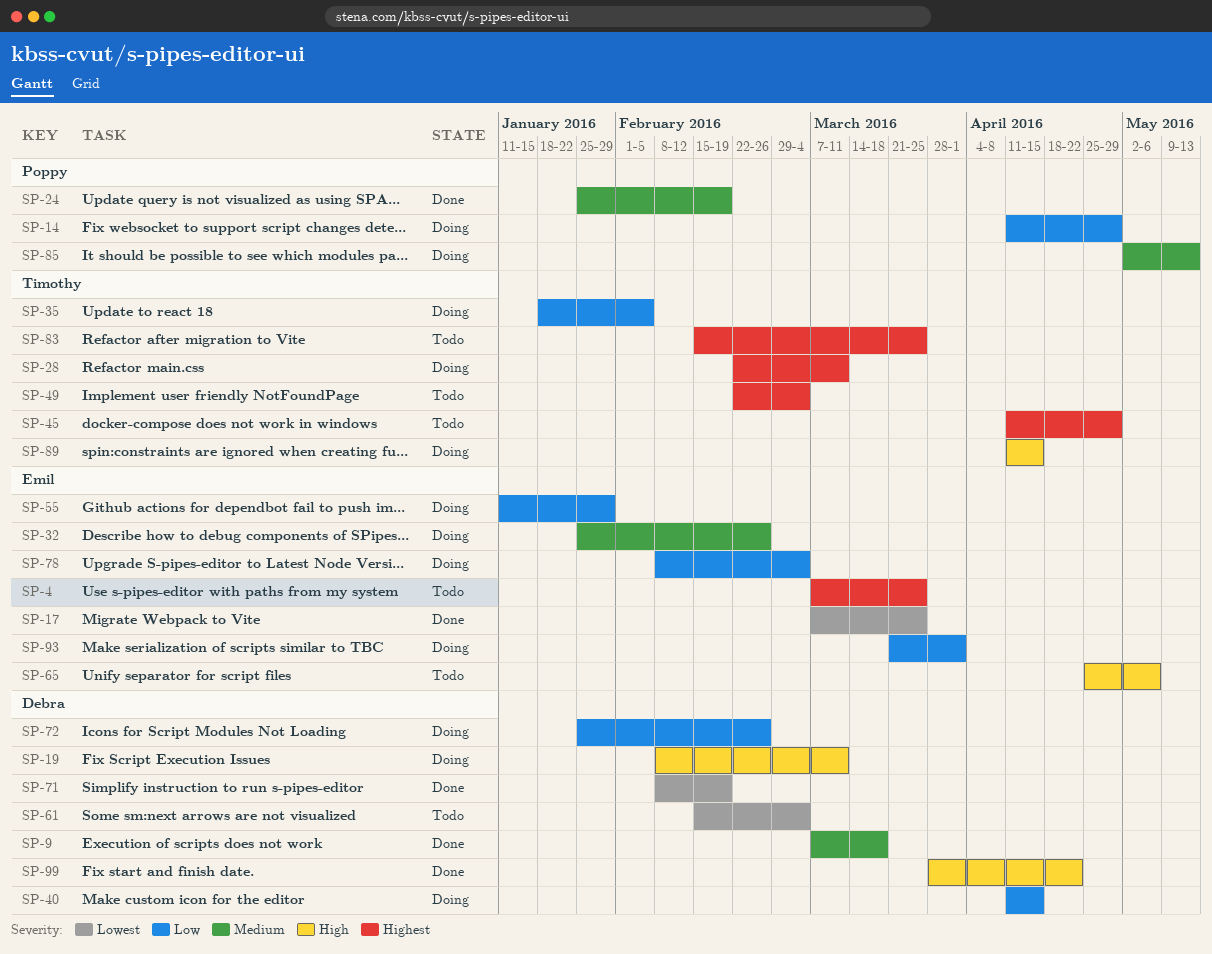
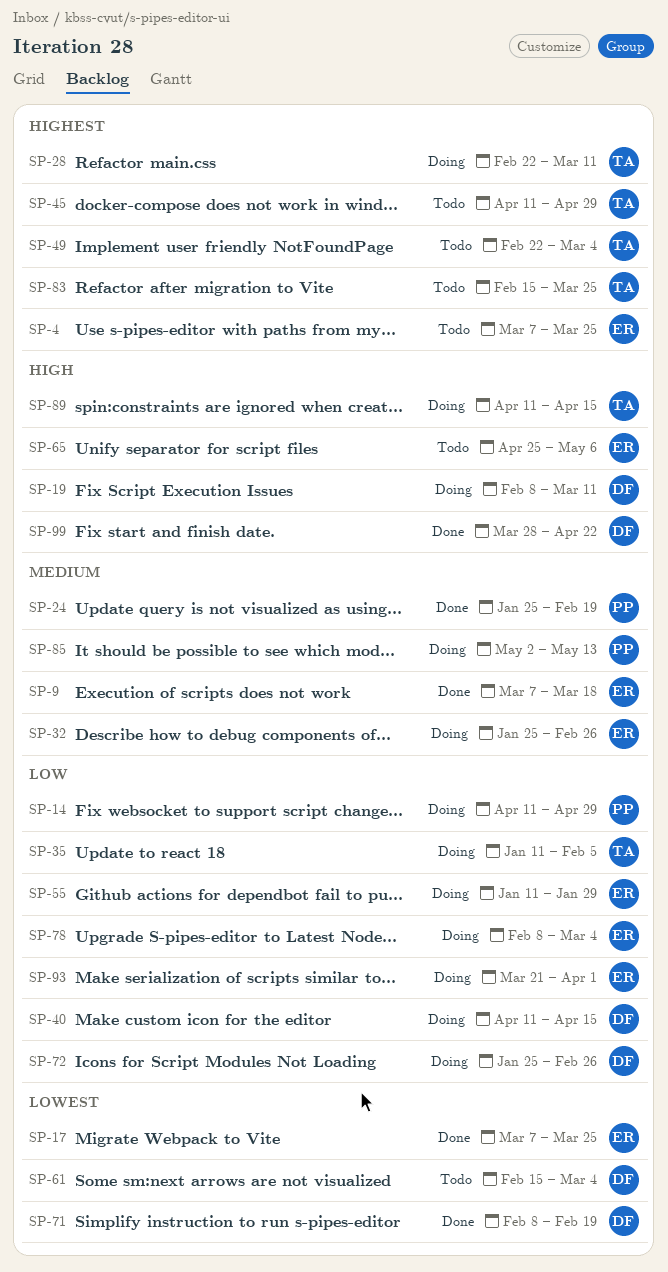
SP-9, owner: Debra -> Emil
SP-35, start: Jan 18 -> Jan 11

